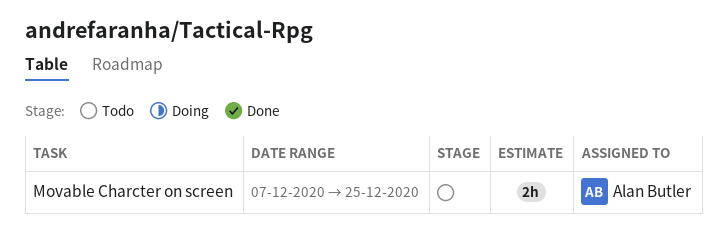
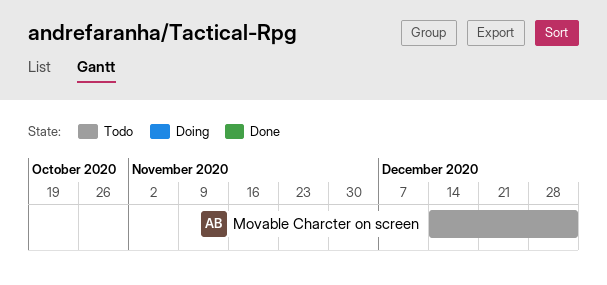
Movable Charcter on screen, start: Dec 7 -> Dec 14
Movable Charcter on screen, due: Dec 25 -> Jan 1

